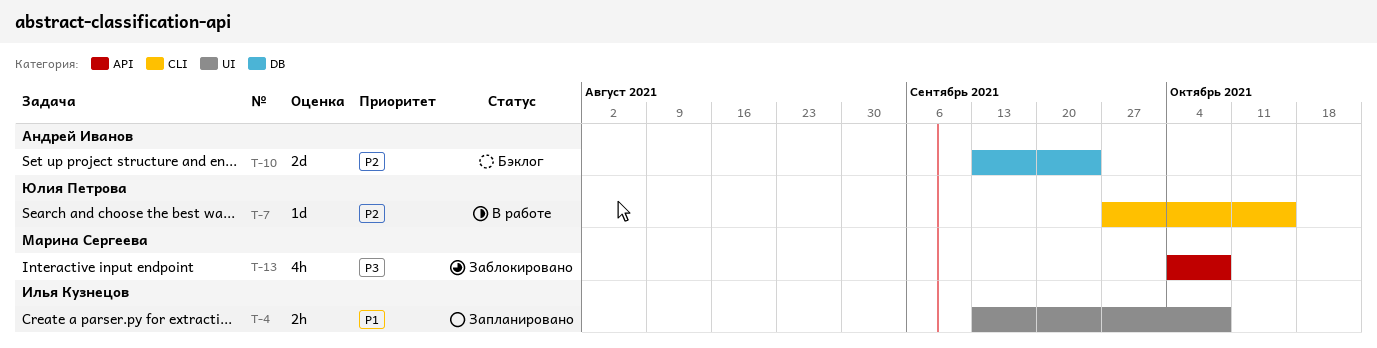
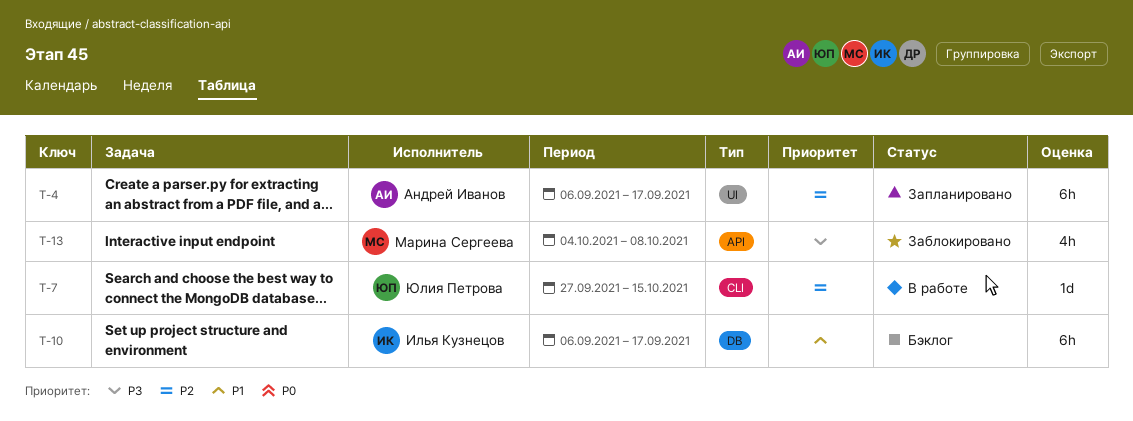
T-4, owner: Илья Кузнецов -> Андрей Иванов
T-4, priority: P1 -> P2
T-4, estimate: 2h -> 6h
T-4, start: Sep 13 -> Sep 6
T-4, due: Oct 8 -> Sep 17
T-10, owner: Андрей Иванов -> Илья Кузнецов
T-10, priority: P2 -> P1
T-10, estimate: 2d -> 6h
T-10, start: Sep 13 -> Sep 6
T-10, due: Sep 24 -> Sep 17

